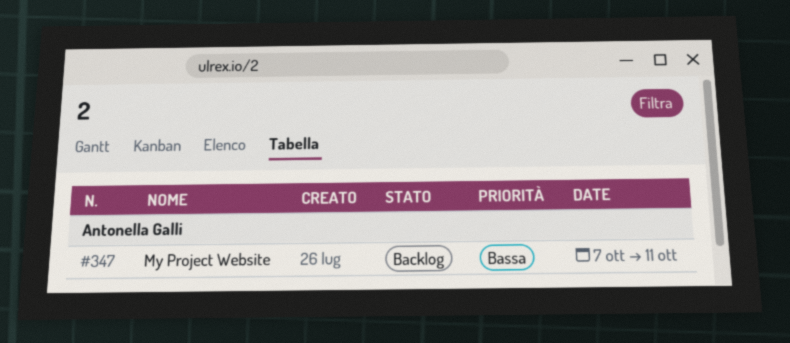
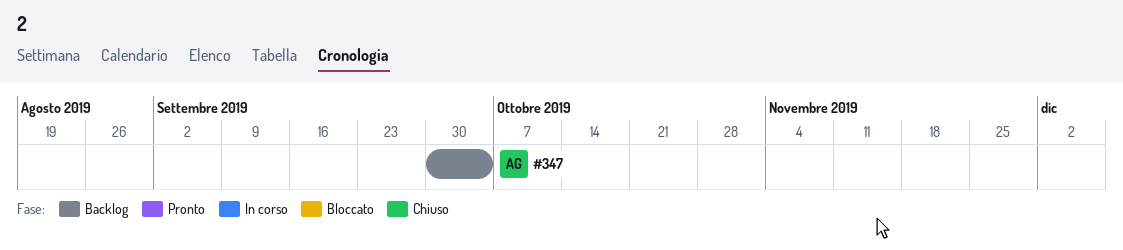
#347, start: Oct 7 -> Sep 30
#347, due: Oct 11 -> Oct 4

